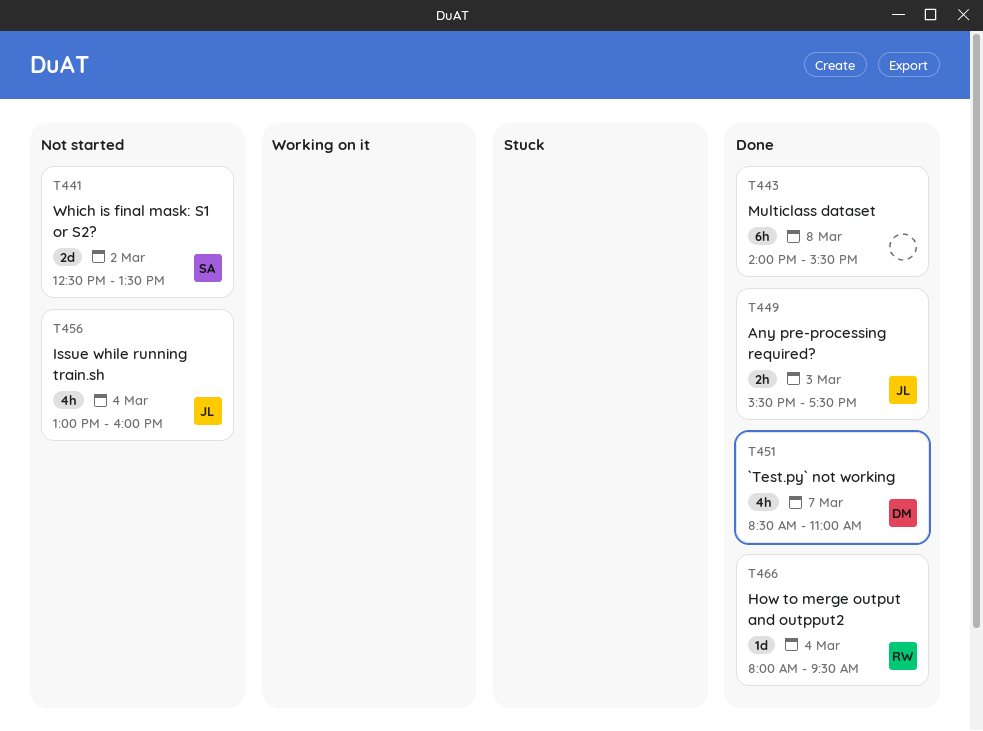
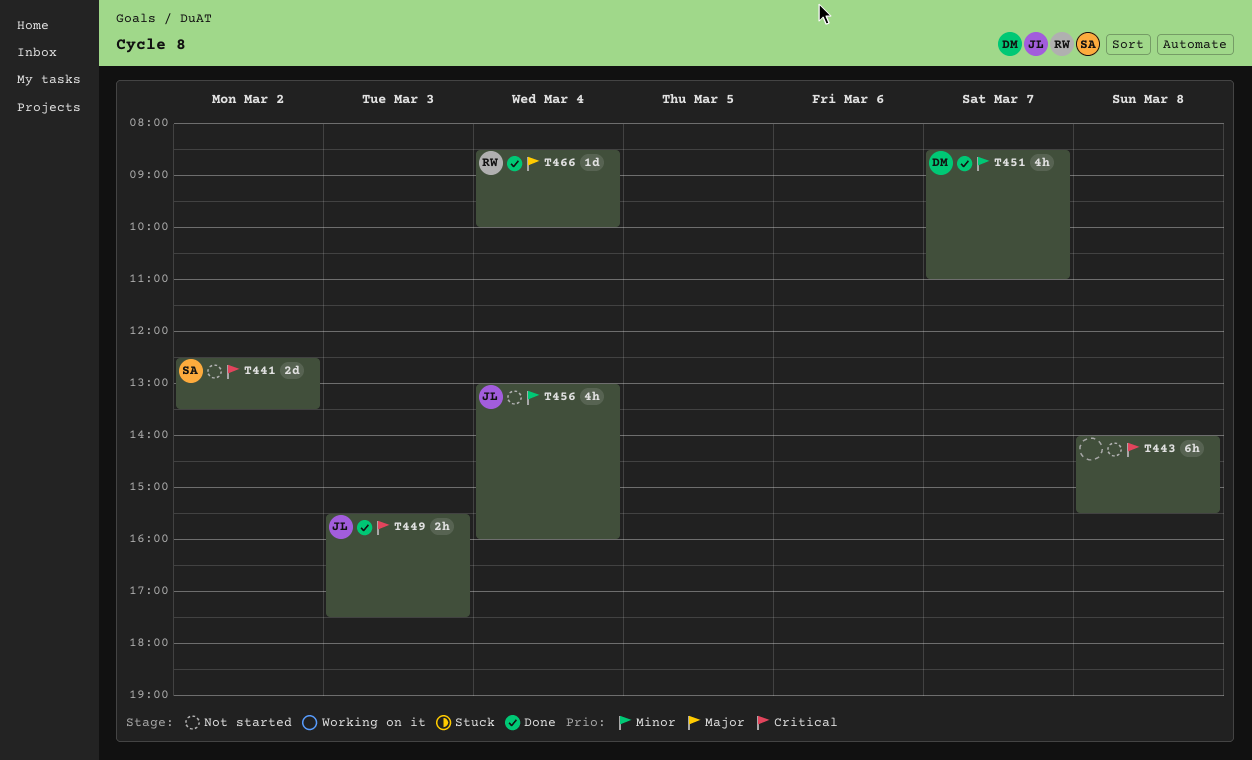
T443, status: Done -> Not started
T466, begins: 08:00 -> 08:30
T466, ends: 09:30 -> 10:00

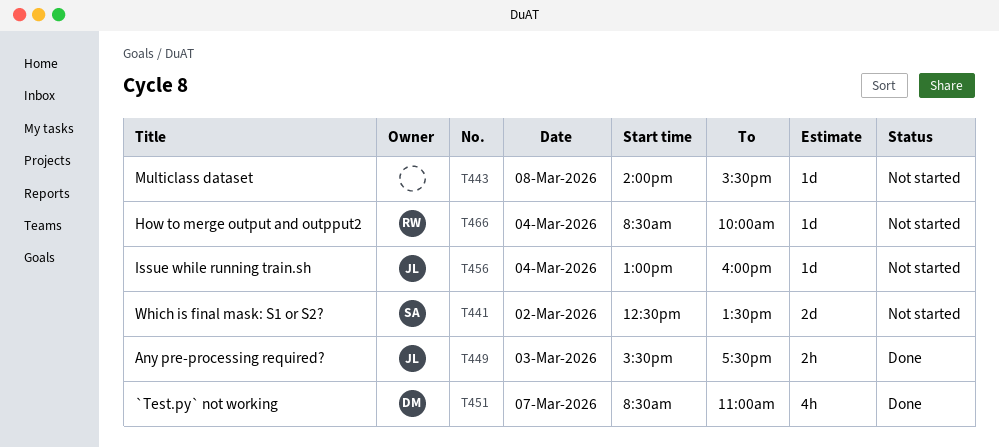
T443, estimate: 6h -> 1d
T456, estimate: 4h -> 1d
T466, status: Done -> Not started

